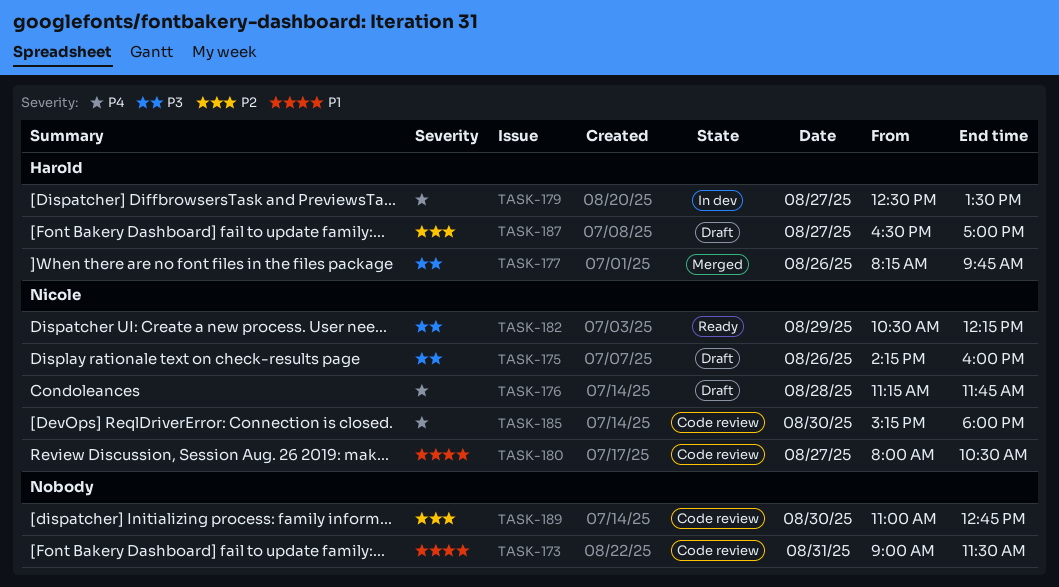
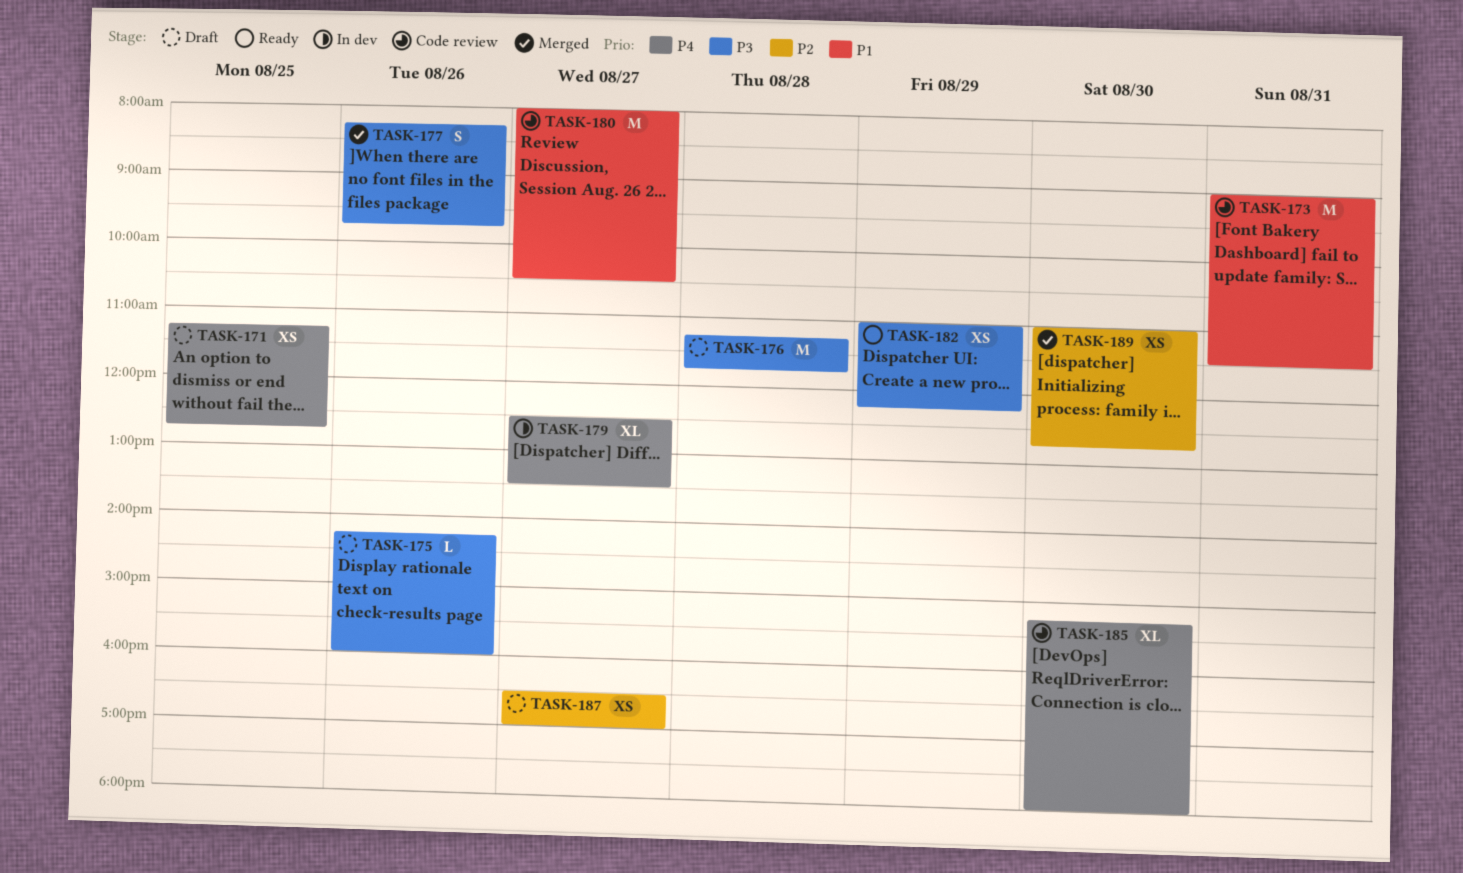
TASK-171: none -> present
TASK-176, priority: P4 -> P3
TASK-182, begins: 10:30 -> 11:00
TASK-189, status: Code review -> Merged

